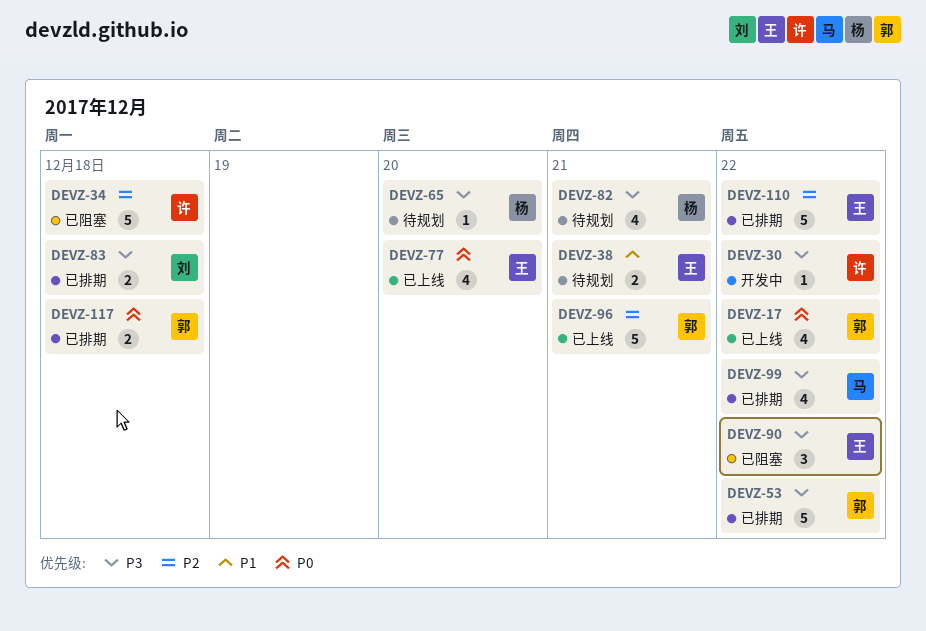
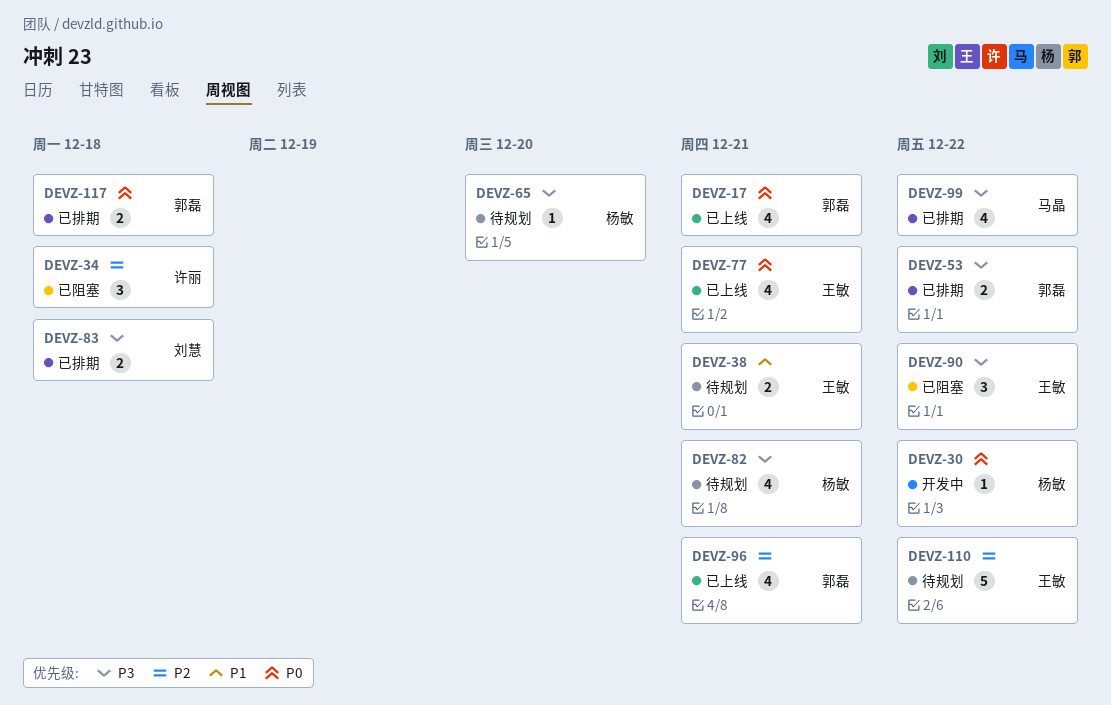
DEVZ-17, due: Dec 22 -> Dec 21
DEVZ-30, owner: 许丽 -> 杨敏
DEVZ-30, priority: P3 -> P0
DEVZ-34, estimate: 5 -> 3
DEVZ-53, estimate: 5 -> 2
DEVZ-77, due: Dec 20 -> Dec 21
DEVZ-96, estimate: 5 -> 4
DEVZ-110, status: 已排期 -> 待规划

